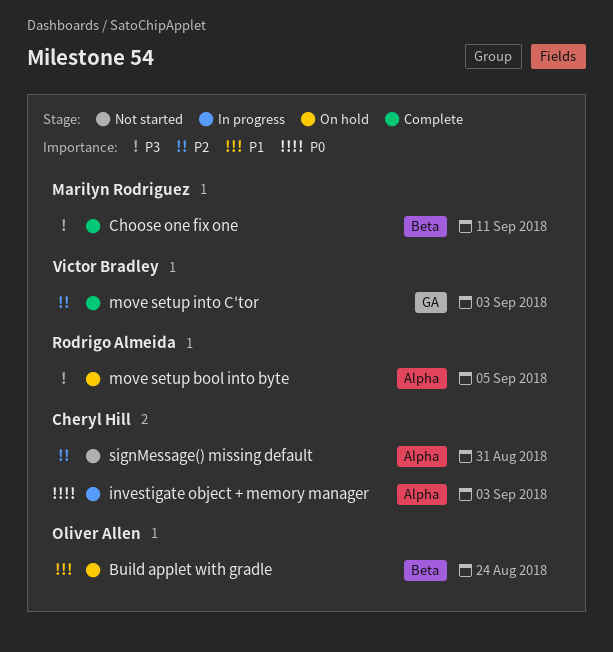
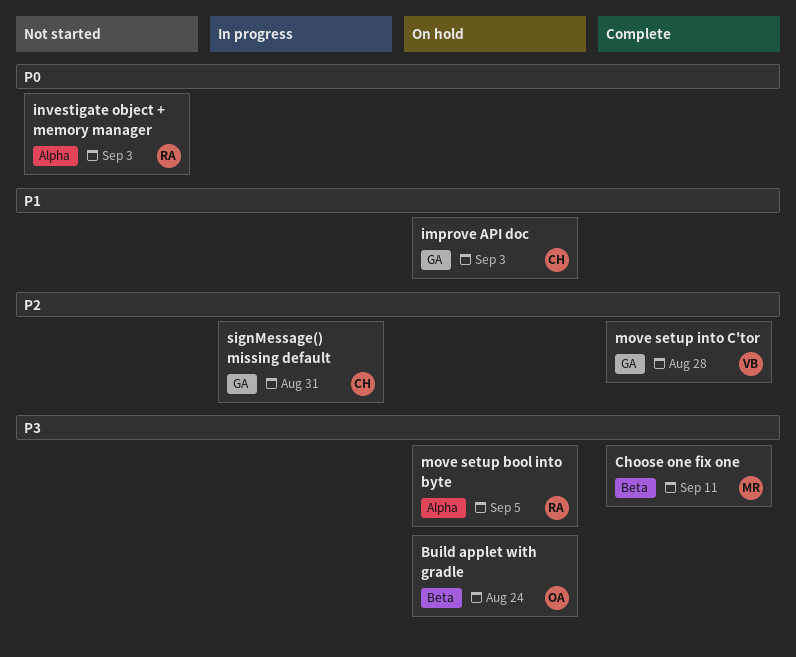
Build applet with gradle, priority: P1 -> P3
improve API doc: none -> present
investigate object + memory manager, status: In progress -> Not started
investigate object + memory manager, owner: Cheryl Hill -> Rodrigo Almeida
move setup into C'tor, due: Sep 3 -> Aug 28
signMessage() missing default, status: Not started -> In progress
signMessage() missing default, label: Alpha -> GA

